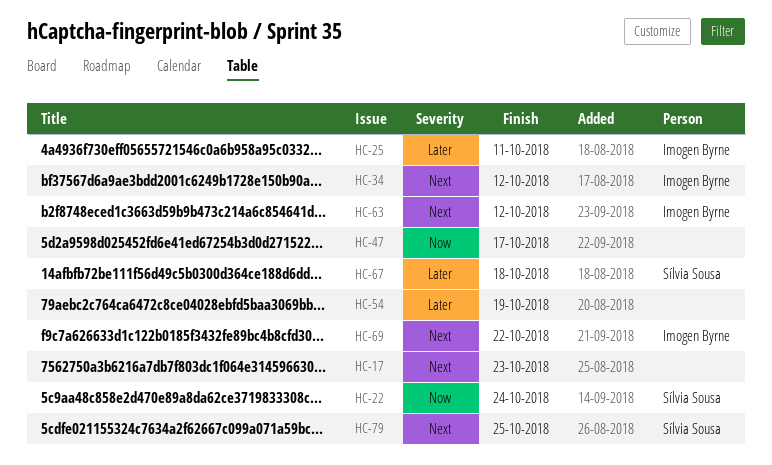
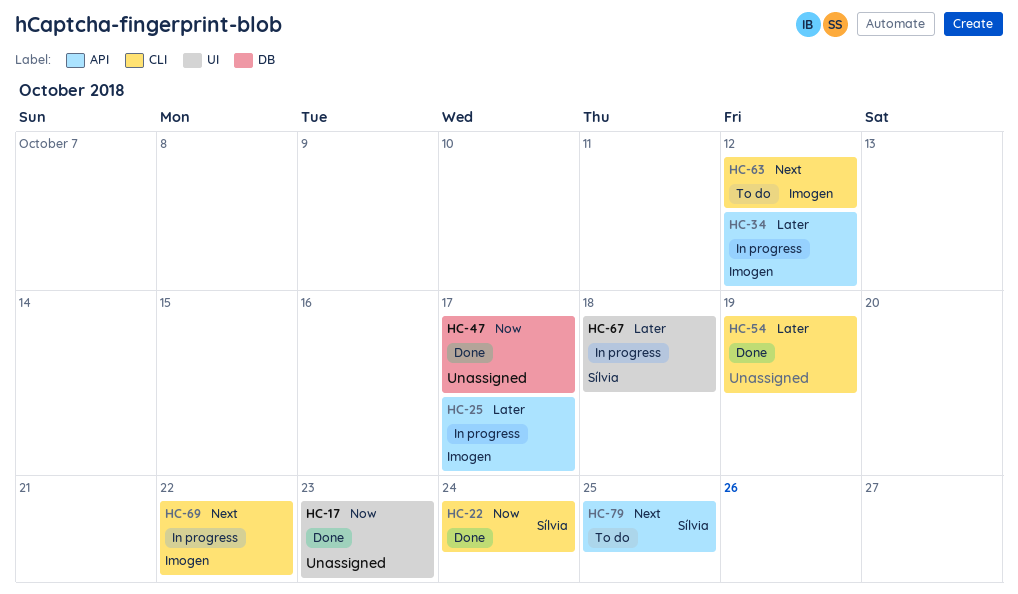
HC-17, priority: Next -> Now
HC-25, due: Oct 11 -> Oct 17
HC-34, priority: Next -> Later

